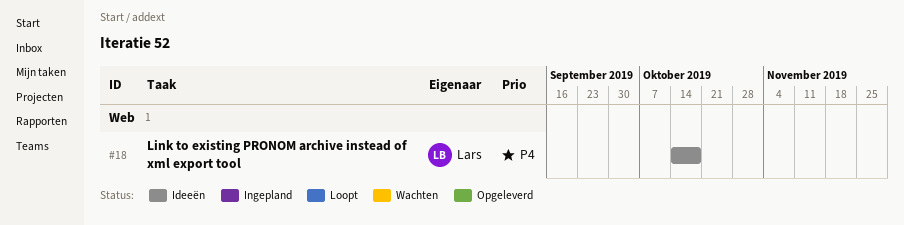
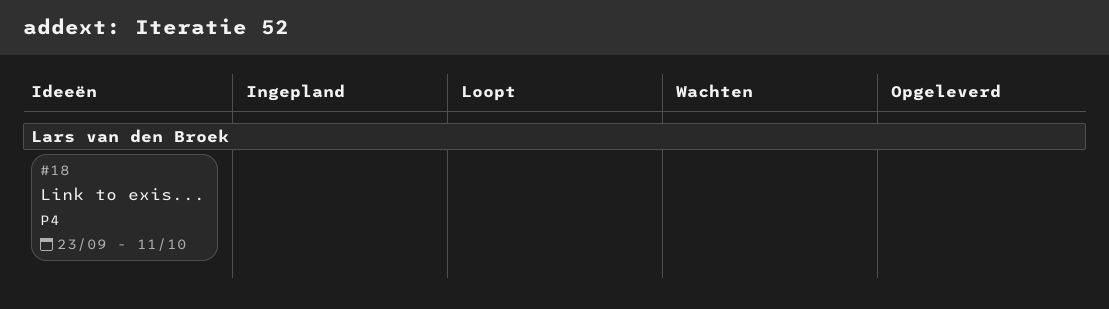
#18, start: Oct 14 -> Sep 23
#18, due: Oct 18 -> Oct 11

